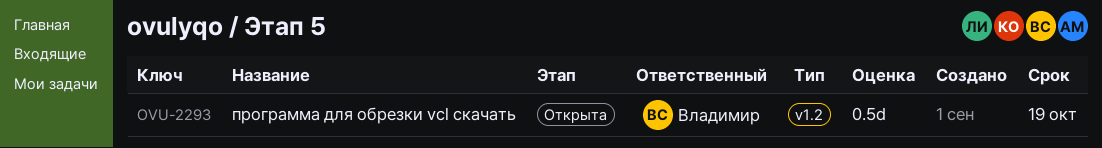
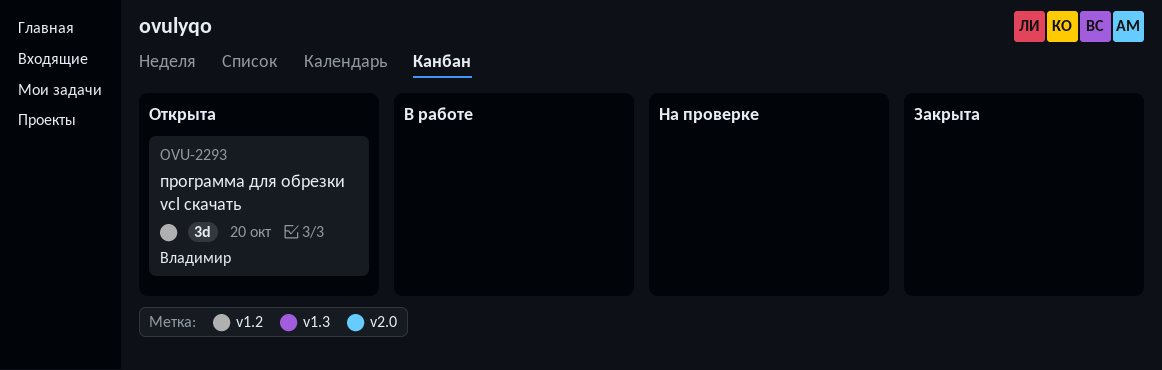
OVU-2293, estimate: 0.5d -> 3d
OVU-2293, due: Oct 19 -> Oct 20

